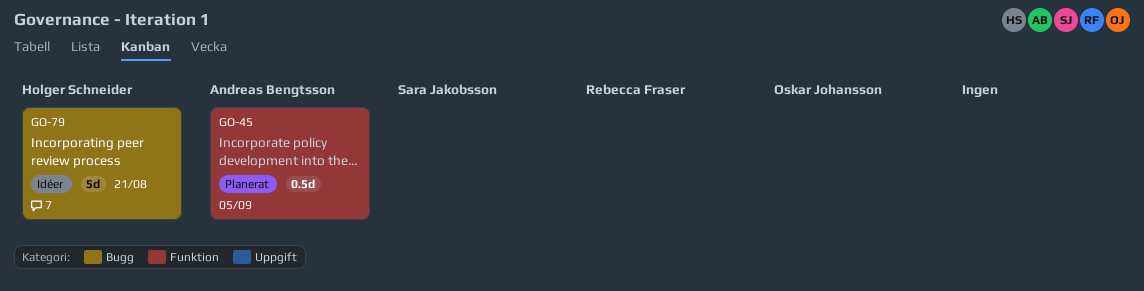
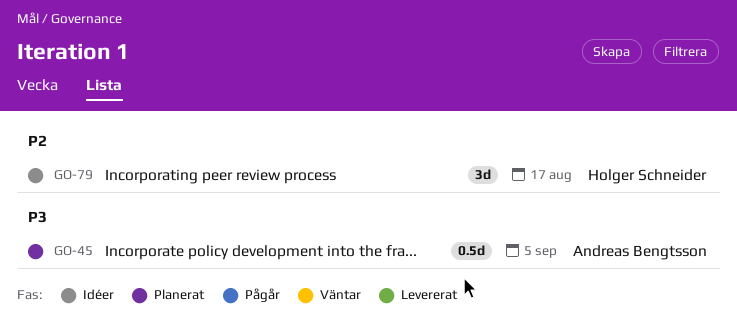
GO-79, estimate: 5d -> 3d
GO-79, due: Aug 21 -> Aug 17

